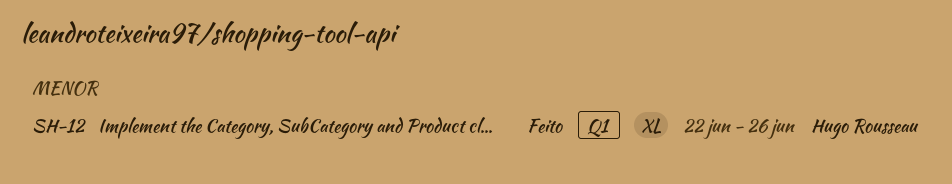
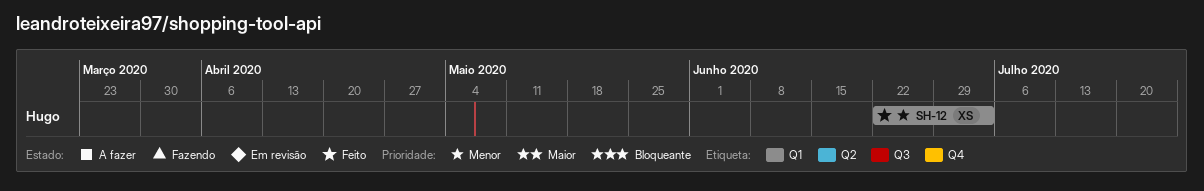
SH-12, estimate: XL -> XS
SH-12, due: Jun 26 -> Jul 3

